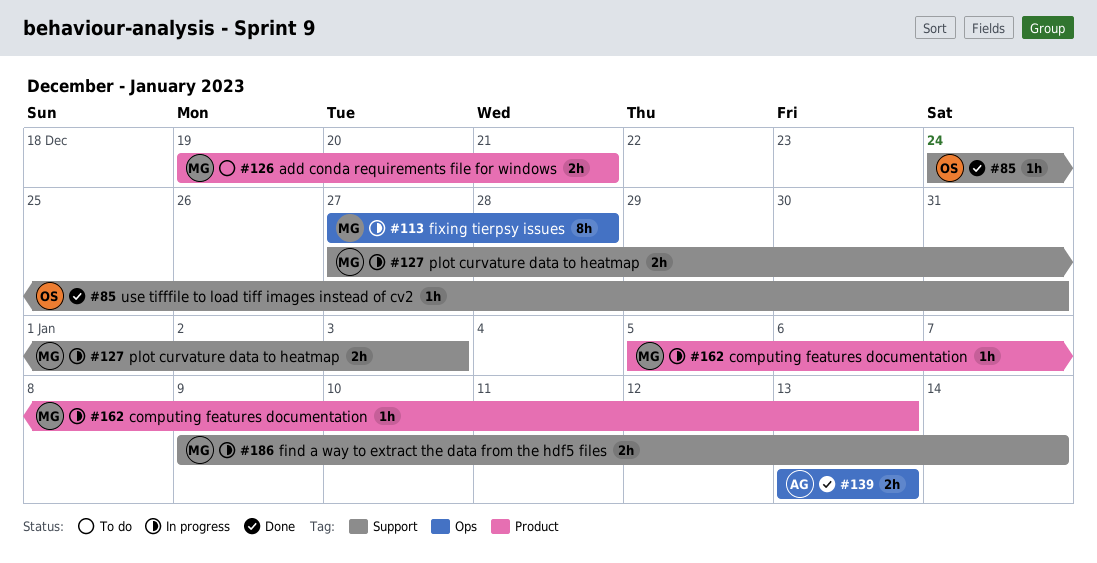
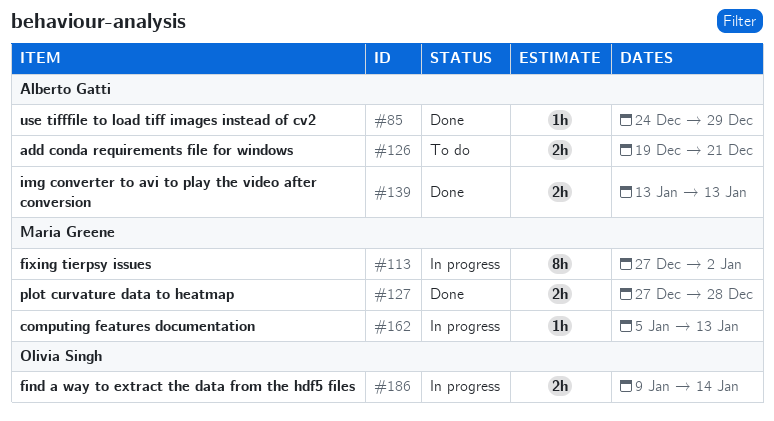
#85, owner: Olivia Singh -> Alberto Gatti
#85, due: Dec 31 -> Dec 29
#113, due: Dec 28 -> Jan 2
#126, owner: Maria Greene -> Alberto Gatti
#127, status: In progress -> Done
#127, due: Jan 3 -> Dec 28
#186, owner: Maria Greene -> Olivia Singh

